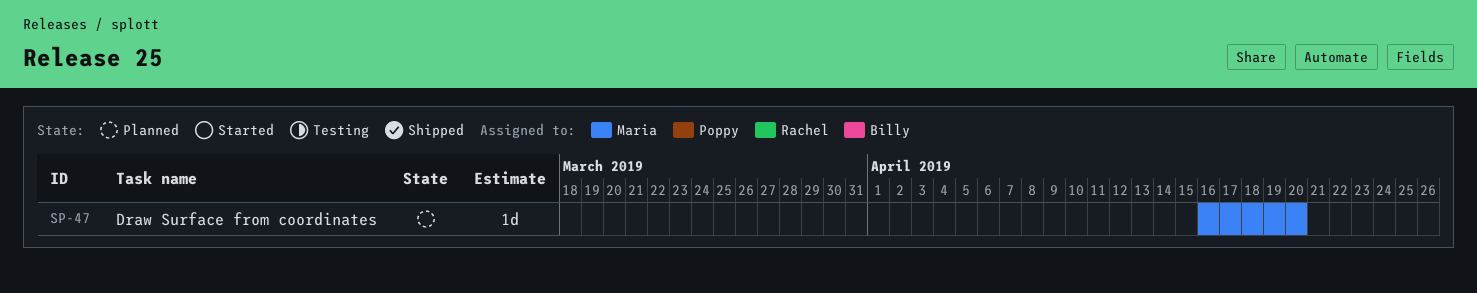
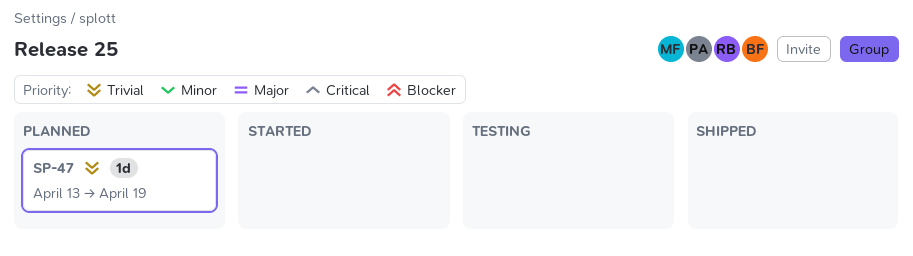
SP-47, start: Apr 16 -> Apr 13
SP-47, due: Apr 20 -> Apr 19

